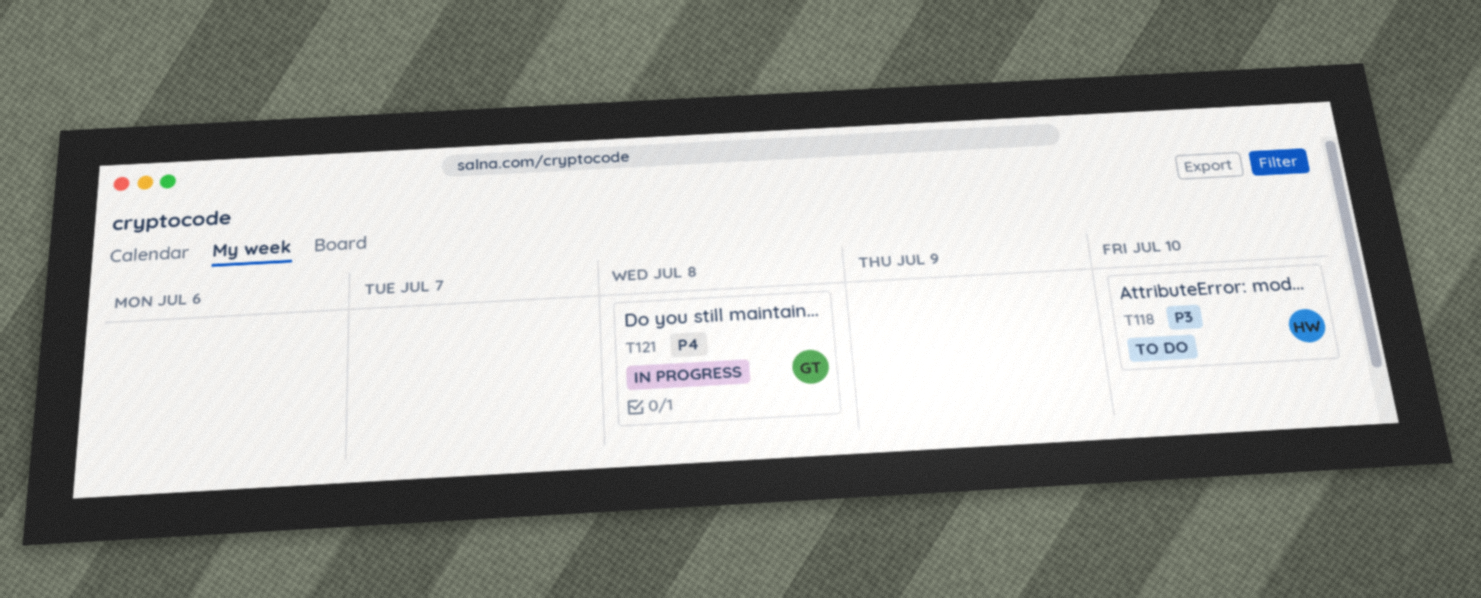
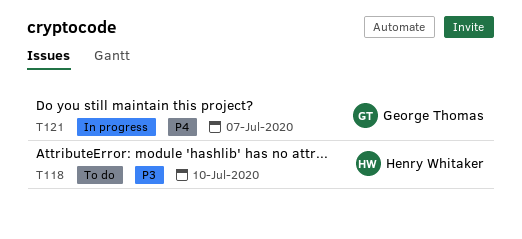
T121, due: Jul 8 -> Jul 7

